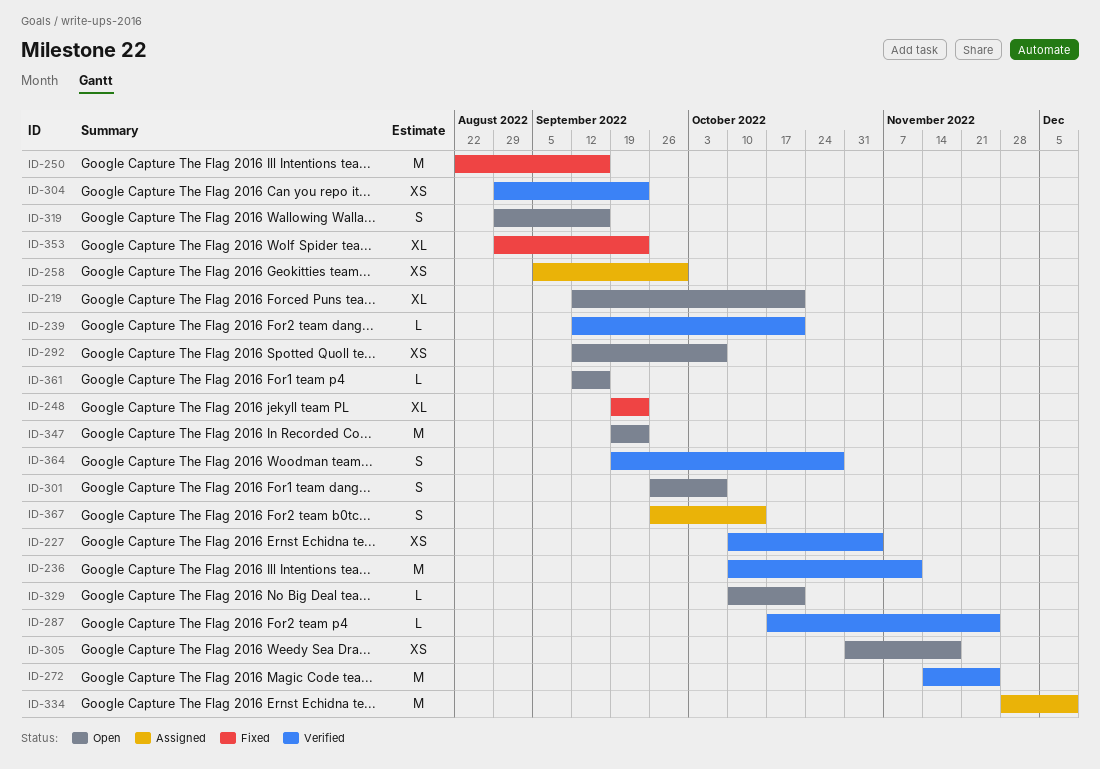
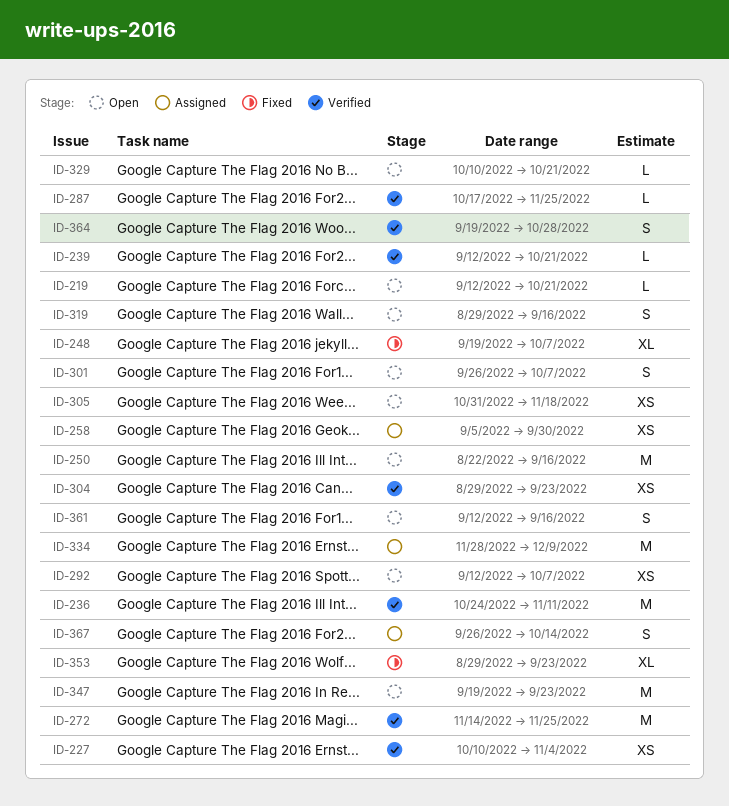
ID-219, estimate: XL -> L
ID-236, start: Oct 10 -> Oct 24
ID-248, due: Sep 23 -> Oct 7
ID-250, status: Fixed -> Open
ID-361, estimate: L -> S

